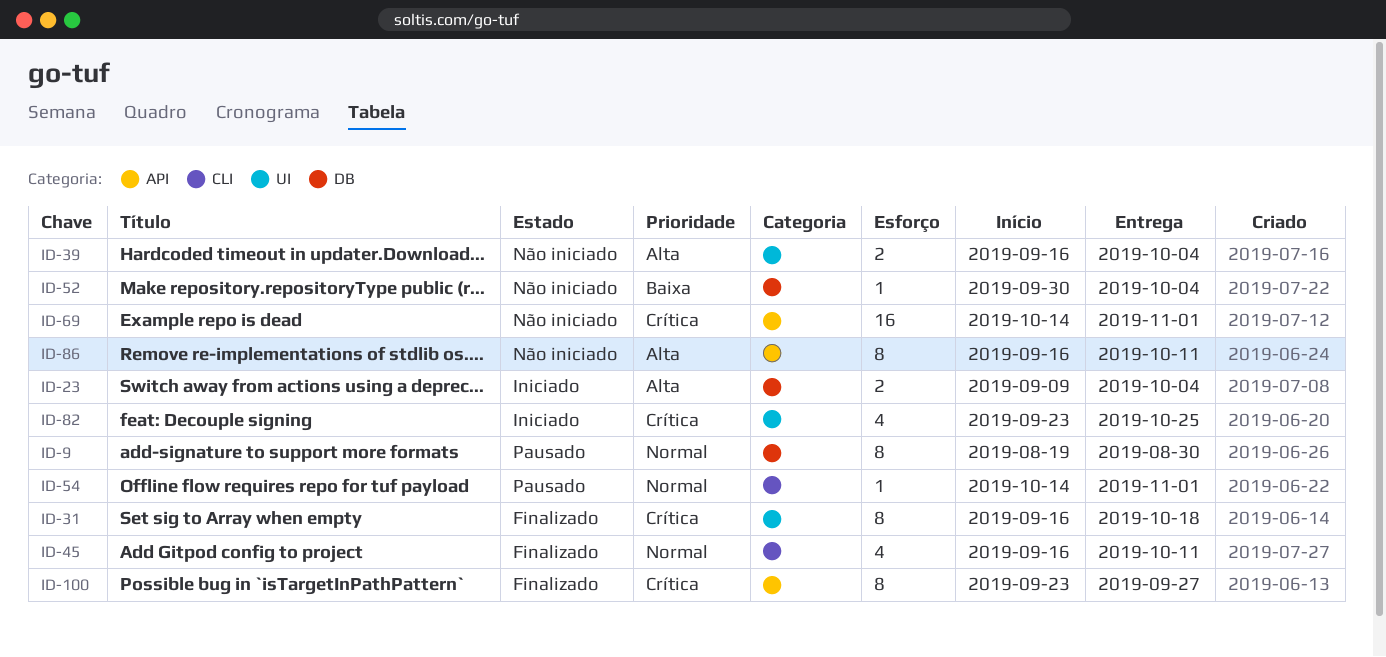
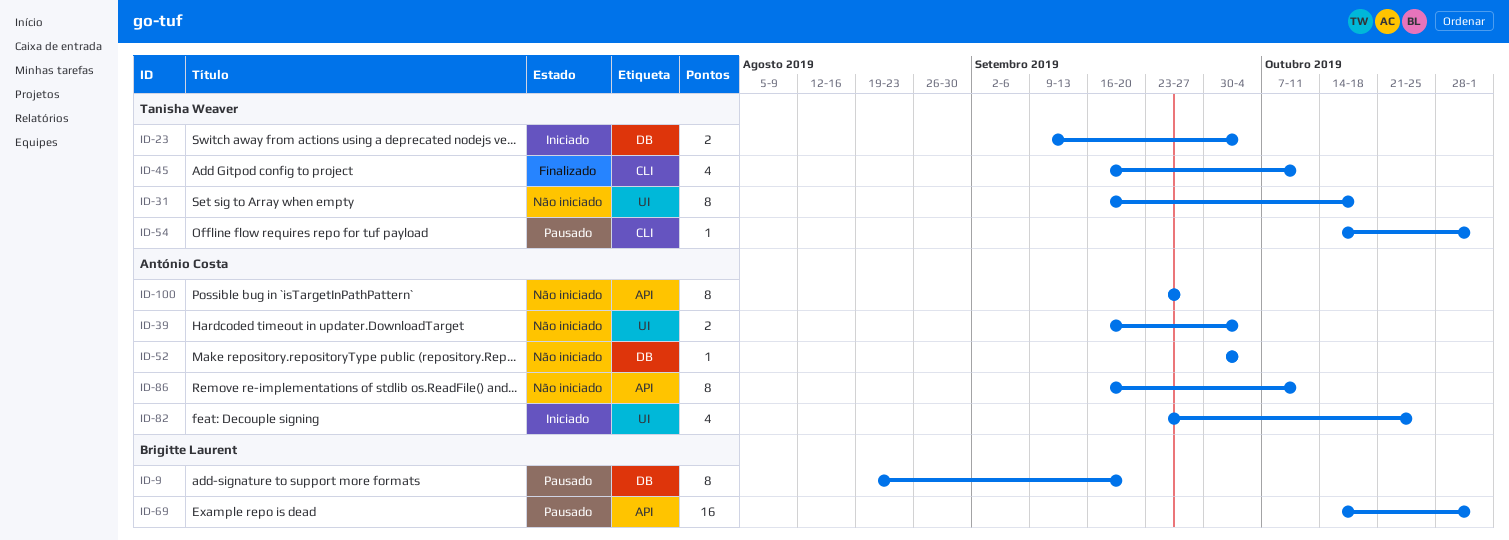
ID-9, due: Aug 30 -> Sep 20
ID-31, status: Finalizado -> Não iniciado
ID-69, status: Não iniciado -> Pausado
ID-100, status: Finalizado -> Não iniciado

